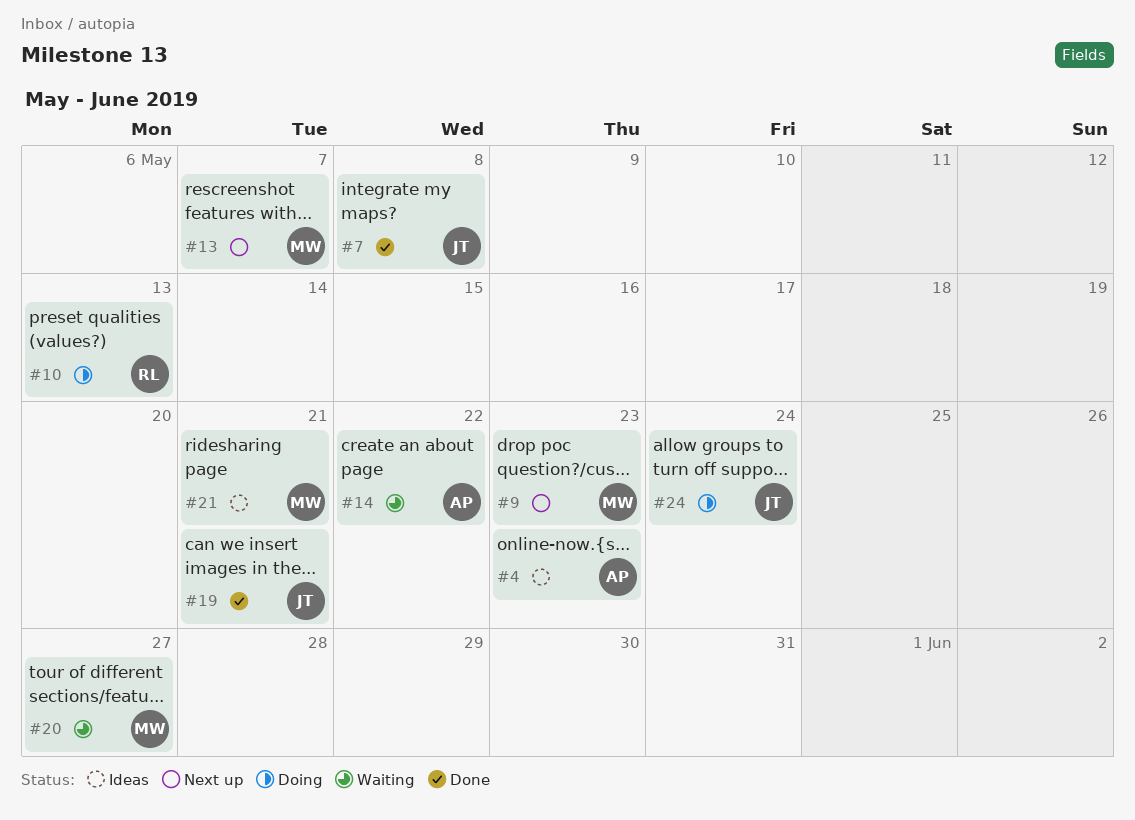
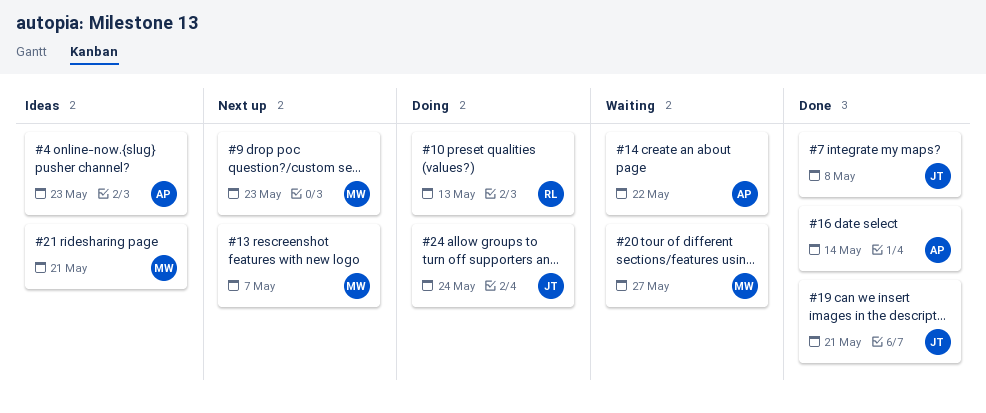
#16: none -> present

